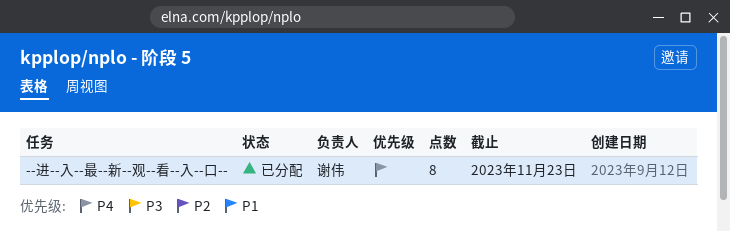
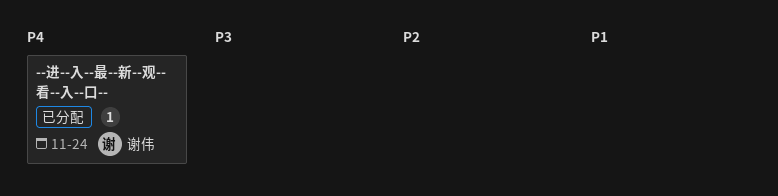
--进--入--最--新--观--看--入--口--, estimate: 8 -> 1
--进--入--最--新--观--看--入--口--, due: Nov 23 -> Nov 24

